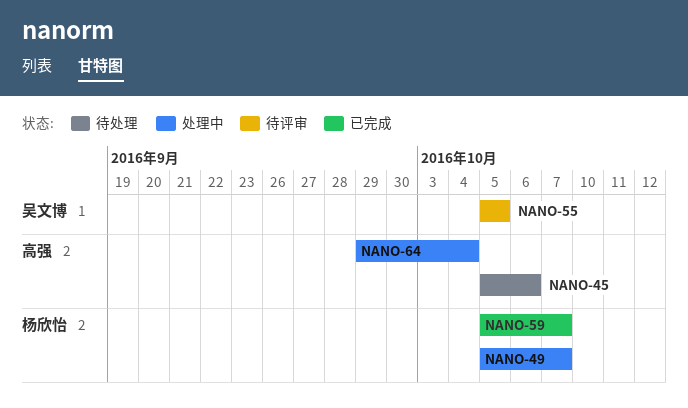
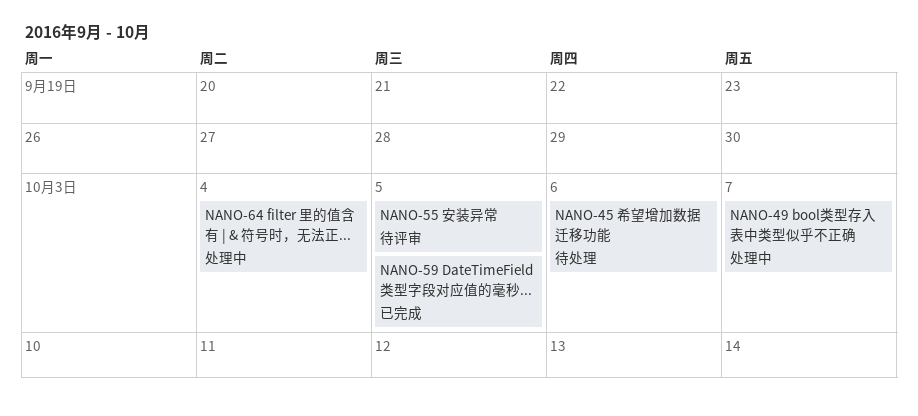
NANO-59, due: Oct 7 -> Oct 5

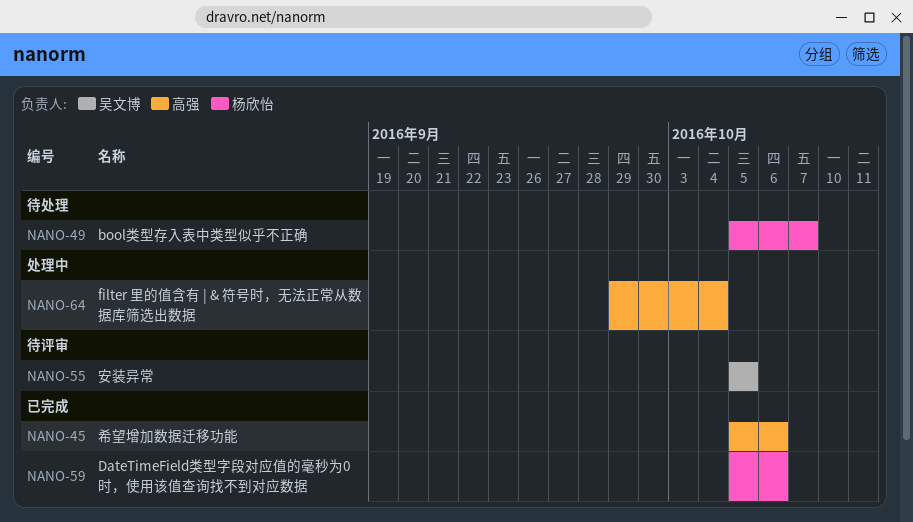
NANO-45, status: 待处理 -> 已完成
NANO-49, status: 处理中 -> 待处理
NANO-59, due: Oct 5 -> Oct 6

